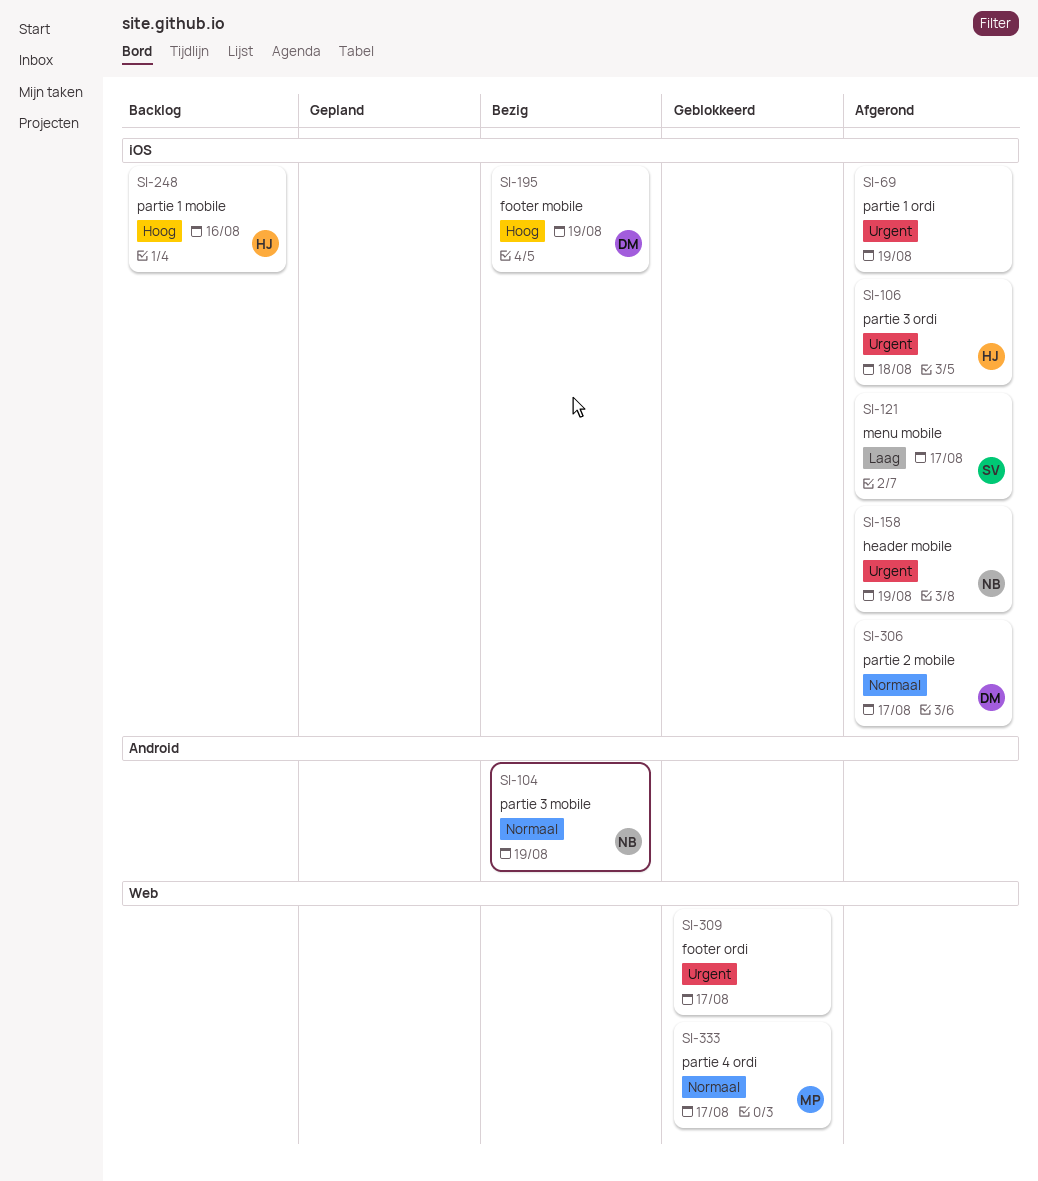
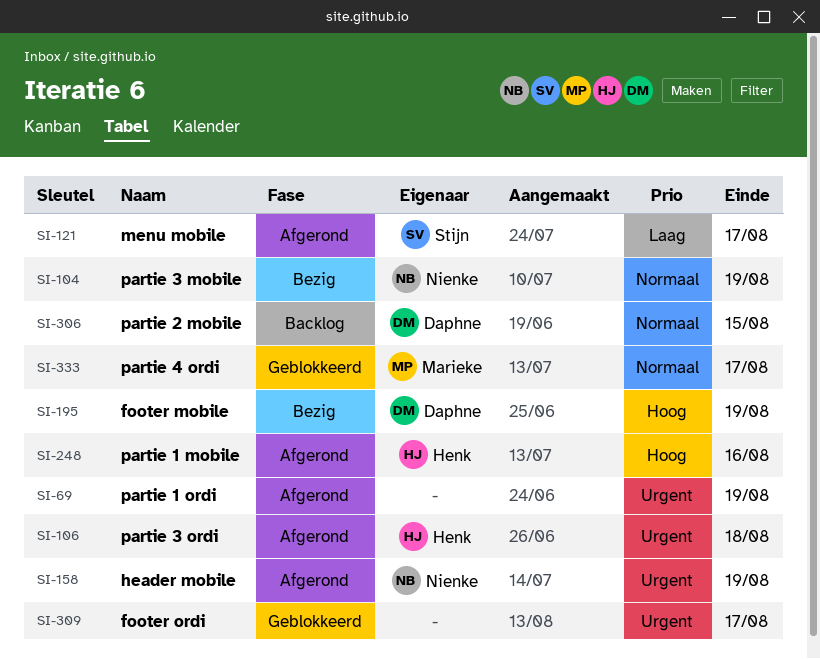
SI-248, status: Backlog -> Afgerond
SI-306, status: Afgerond -> Backlog
SI-306, due: Aug 17 -> Aug 15

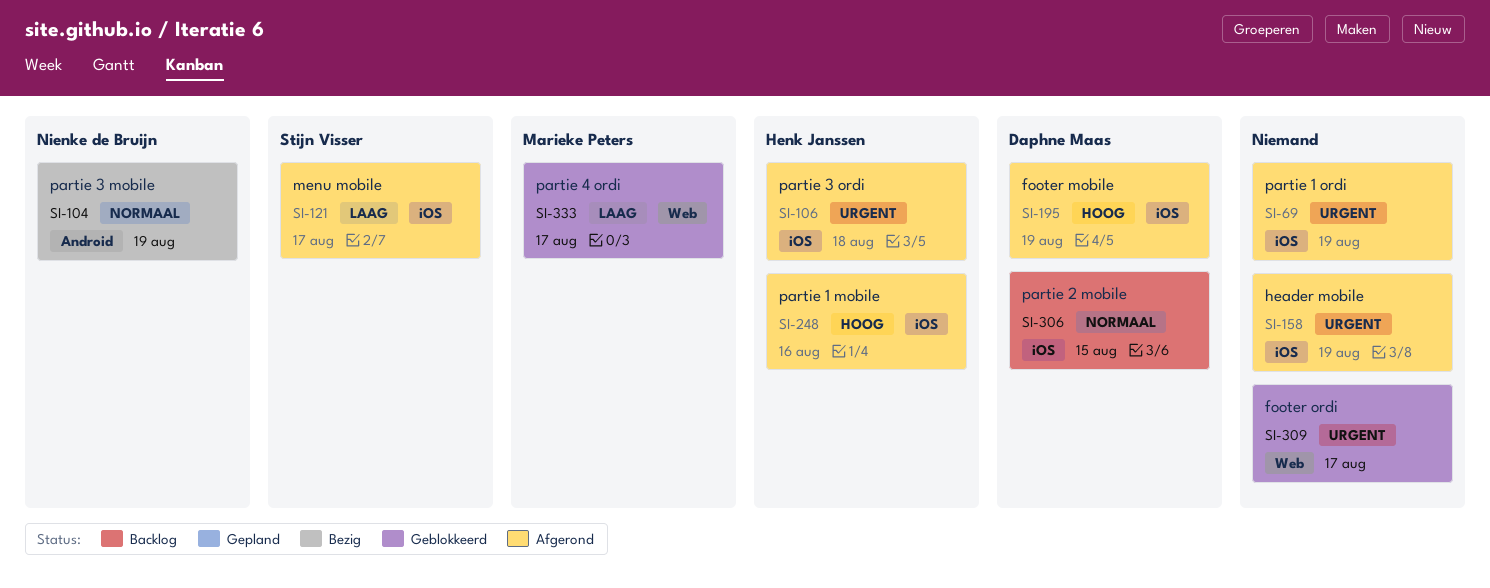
SI-158, owner: Nienke de Bruijn -> none
SI-195, status: Bezig -> Afgerond
SI-333, priority: Normaal -> Laag

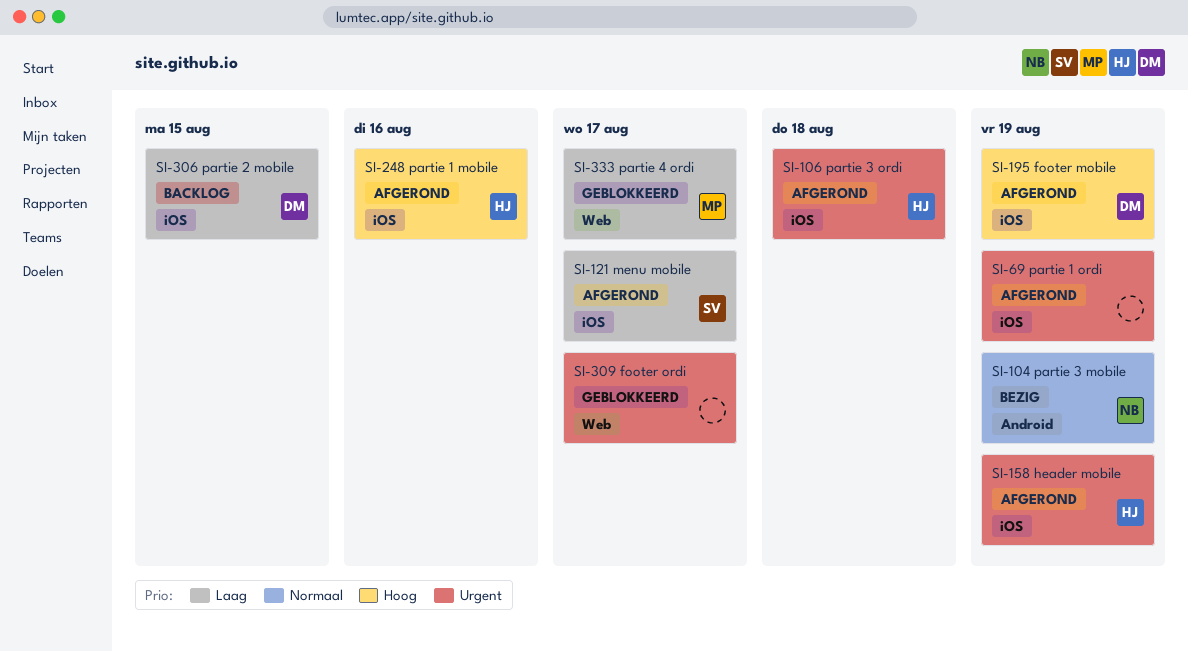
SI-158, owner: none -> Henk Janssen
SI-306, priority: Normaal -> Laag

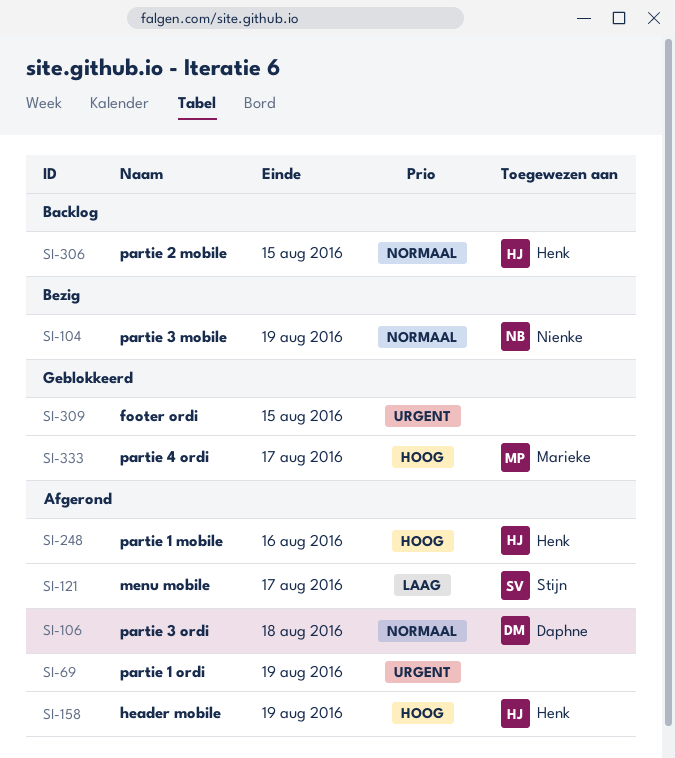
SI-106, owner: Henk -> Daphne
SI-106, priority: Urgent -> Normaal
SI-158, priority: Urgent -> Hoog
SI-195: present -> none
SI-306, owner: Daphne -> Henk
SI-306, priority: Laag -> Normaal
SI-309, due: Aug 17 -> Aug 15
SI-333, priority: Laag -> Hoog

